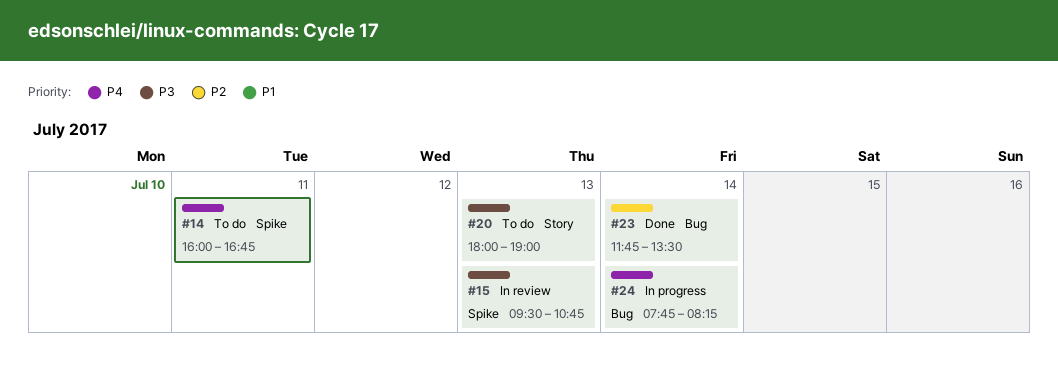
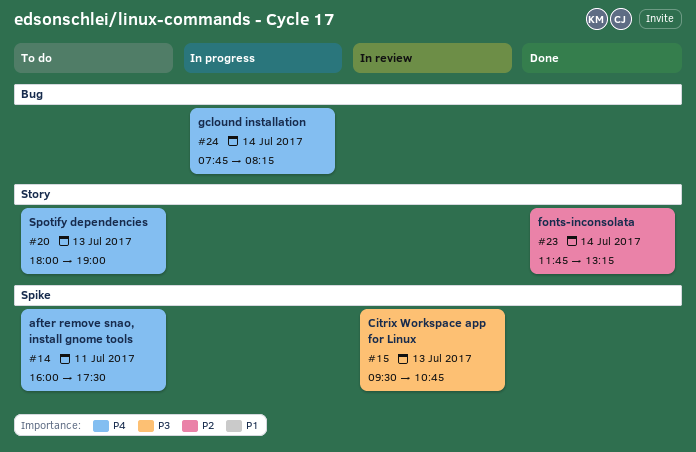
#14, ends: 16:45 -> 17:30
#20, priority: P3 -> P4
#23, label: Bug -> Story
#23, ends: 13:30 -> 13:15

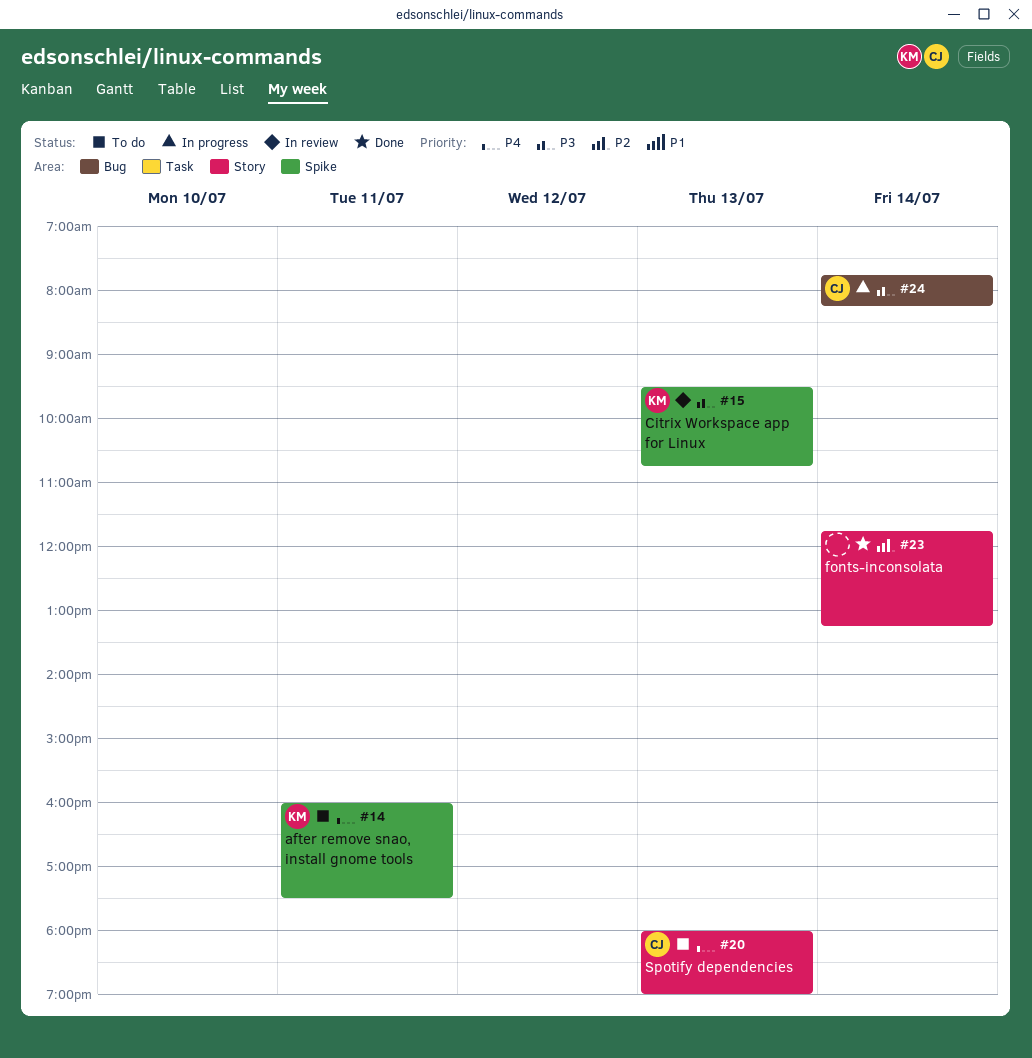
#24, priority: P4 -> P3

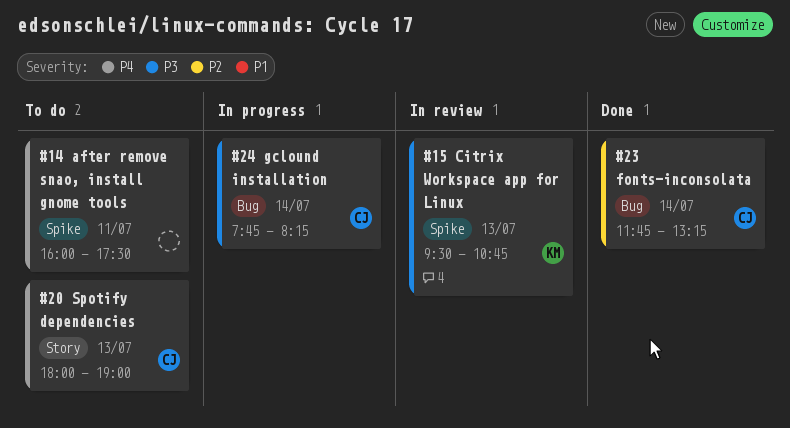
#14, owner: KM -> none
#23, owner: none -> CJ
#23, label: Story -> Bug

